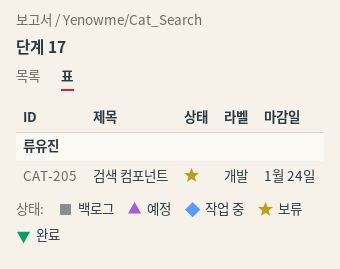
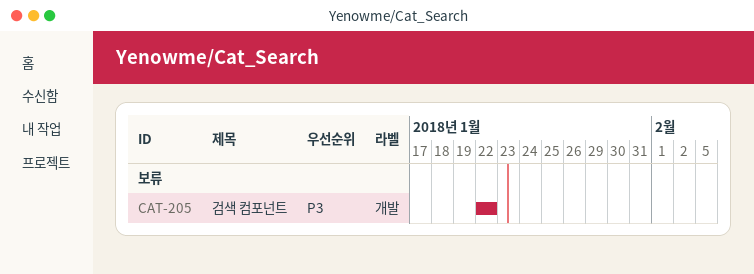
CAT-205, due: Jan 24 -> Jan 22

